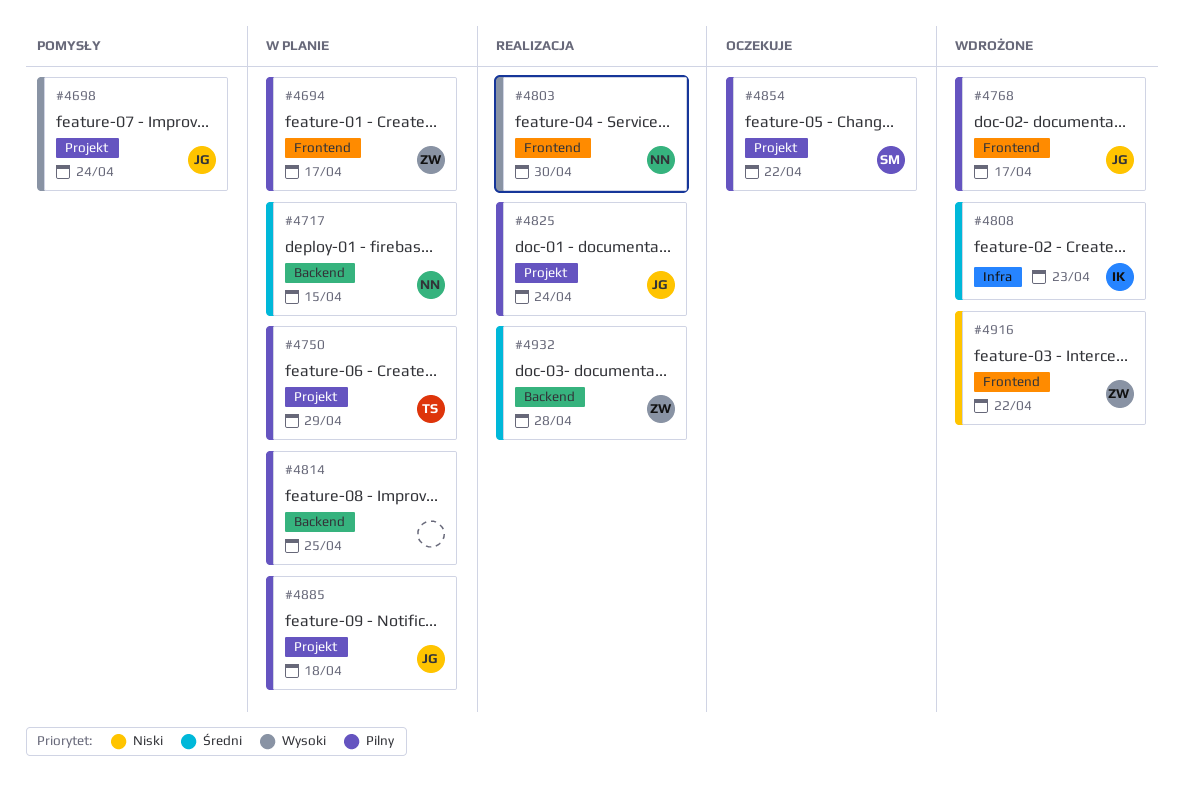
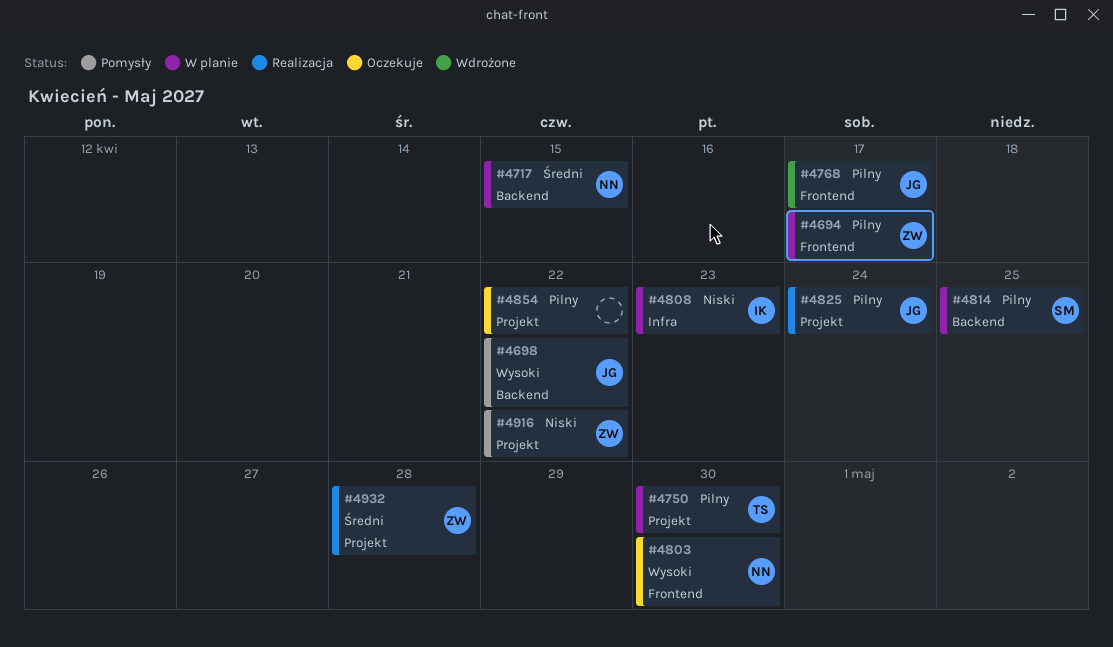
#4698, label: Projekt -> Backend
#4698, due: Apr 24 -> Apr 22
#4750, due: Apr 29 -> Apr 30
#4803, status: Realizacja -> Oczekuje
#4808, status: Wdrożone -> W planie
#4808, priority: Średni -> Niski
#4814, owner: none -> SM
#4854, owner: SM -> none
#4885: present -> none
#4916, status: Wdrożone -> Pomysły
#4916, label: Frontend -> Projekt
#4932, label: Backend -> Projekt

